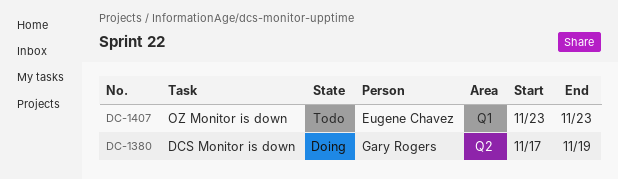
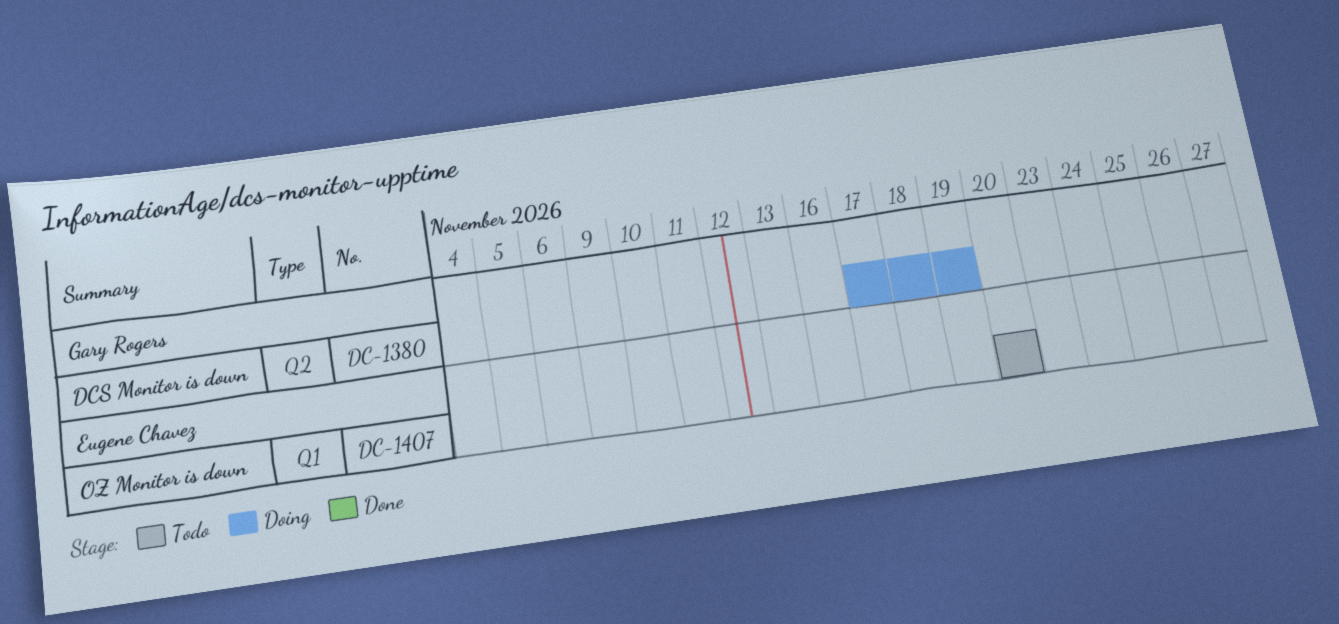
DC-1407, start: Nov 23 -> Nov 20
DC-1407, due: Nov 23 -> Nov 20

